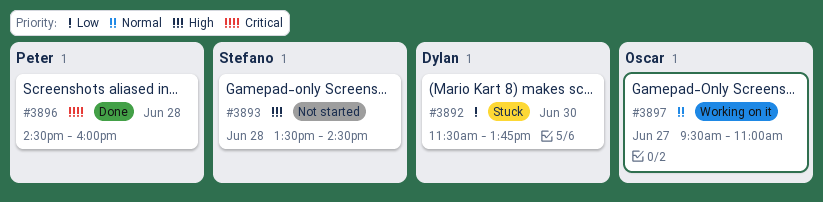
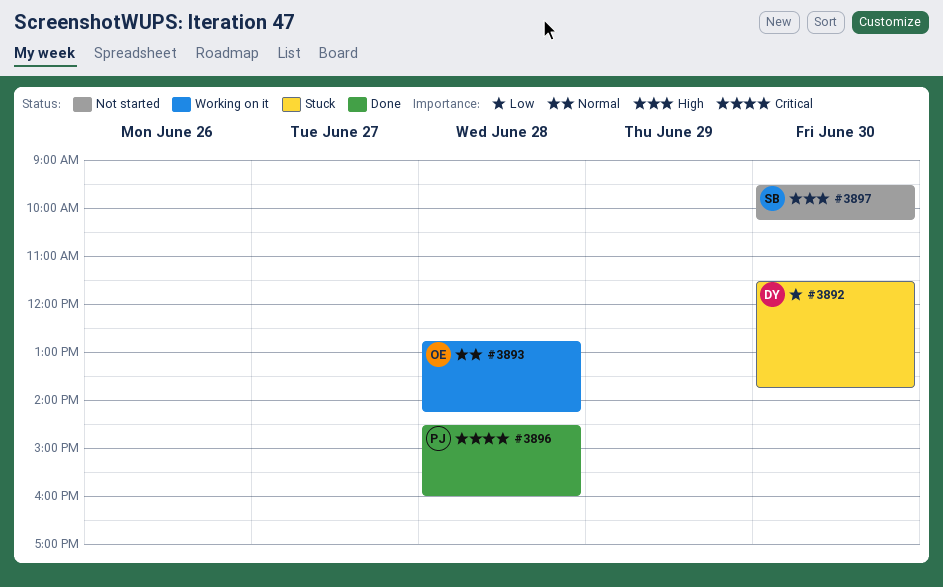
#3893, status: Not started -> Working on it
#3893, owner: Stefano -> Oscar
#3893, priority: High -> Normal
#3893, begins: 13:30 -> 12:45
#3893, ends: 14:30 -> 14:15
#3897, status: Working on it -> Not started
#3897, owner: Oscar -> Stefano
#3897, priority: Normal -> High
#3897, day: Jun 27 -> Jun 30
#3897, ends: 11:00 -> 10:15

